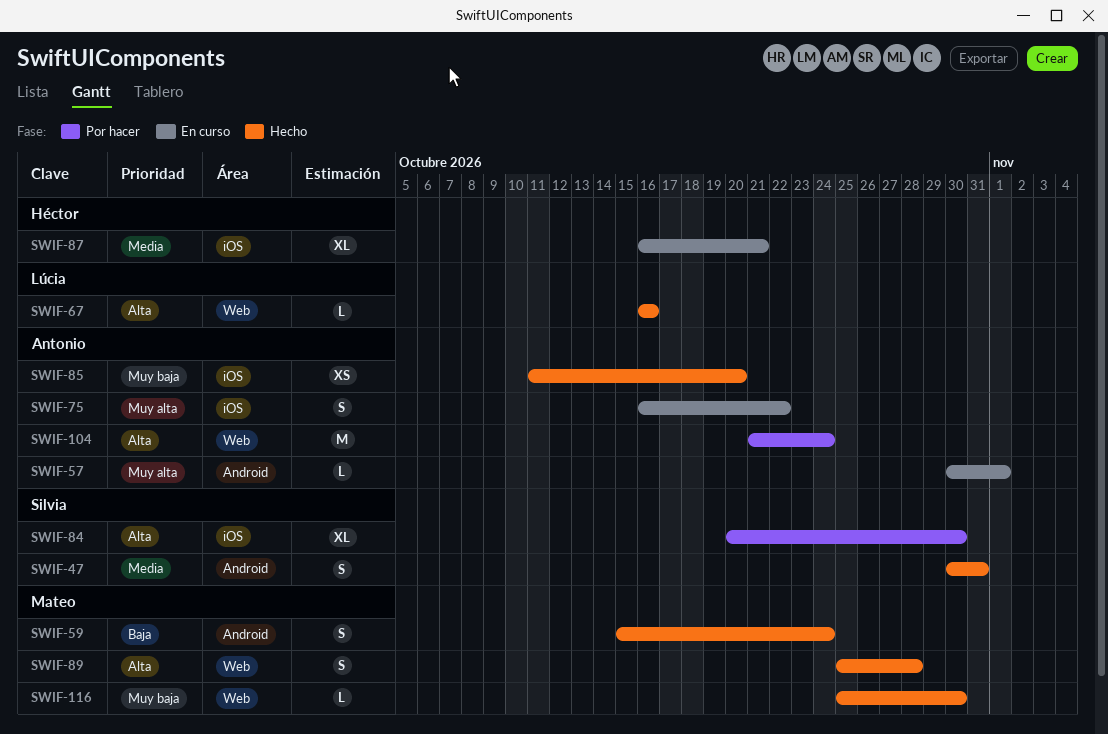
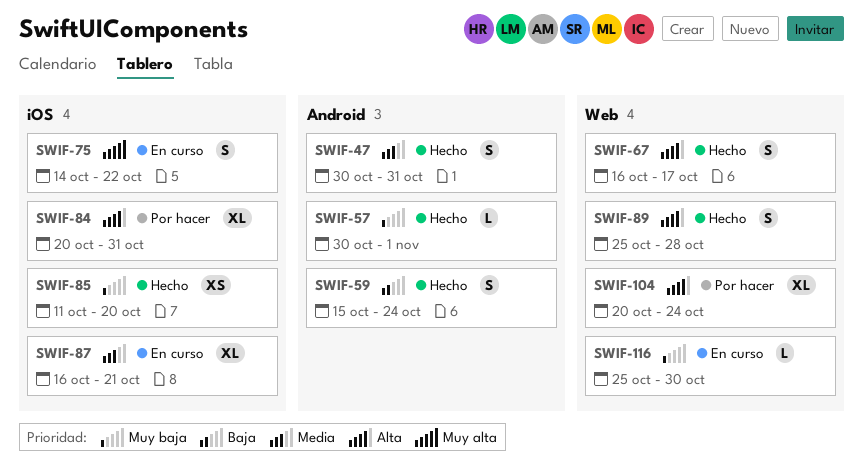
SWIF-57, status: En curso -> Hecho
SWIF-57, priority: Muy alta -> Muy baja
SWIF-67, estimate: L -> S
SWIF-67, due: Oct 16 -> Oct 17
SWIF-75, start: Oct 16 -> Oct 14
SWIF-84, due: Oct 30 -> Oct 31
SWIF-104, estimate: M -> XL
SWIF-104, start: Oct 21 -> Oct 20
SWIF-116, status: Hecho -> En curso

